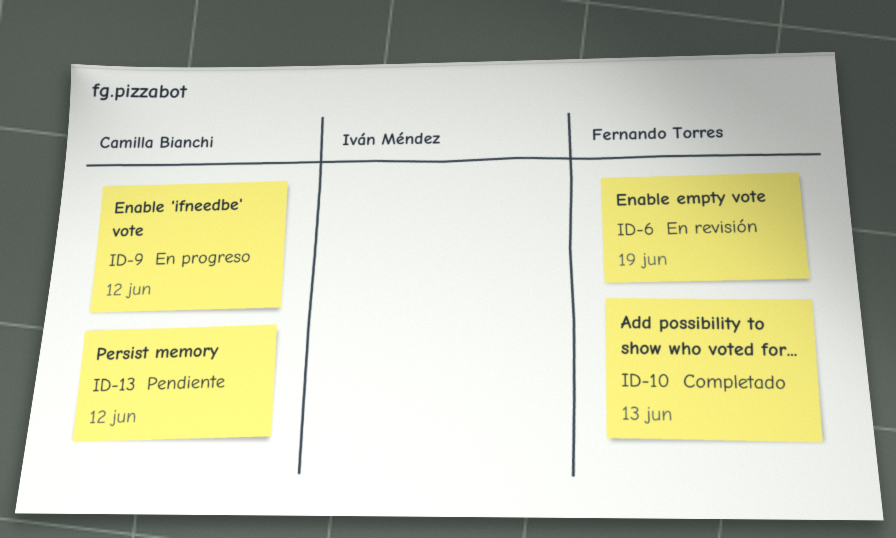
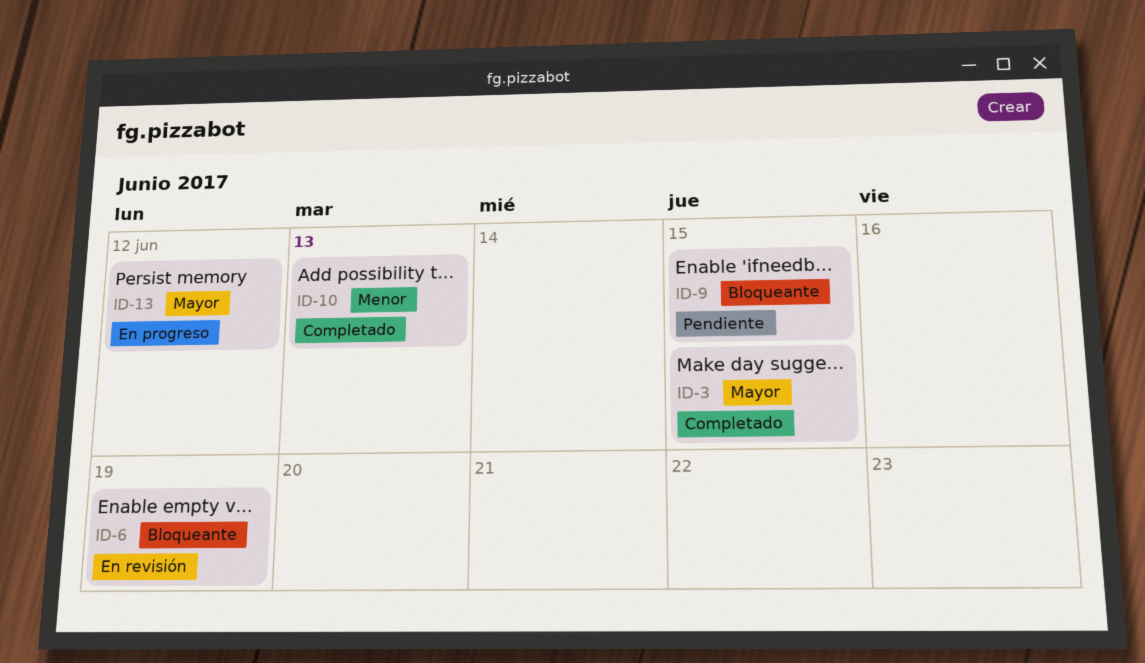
ID-3: none -> present
ID-9, status: En progreso -> Pendiente
ID-9, due: Jun 12 -> Jun 15
ID-13, status: Pendiente -> En progreso

